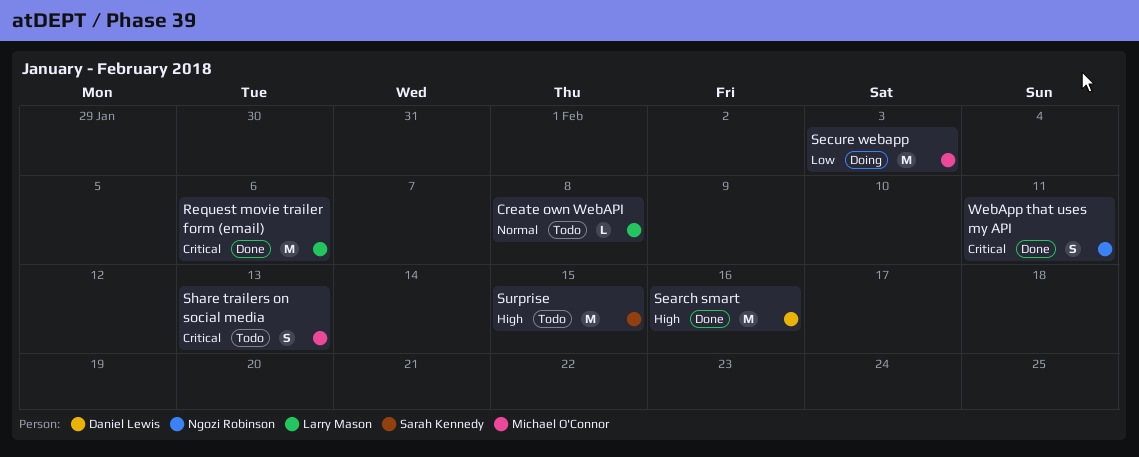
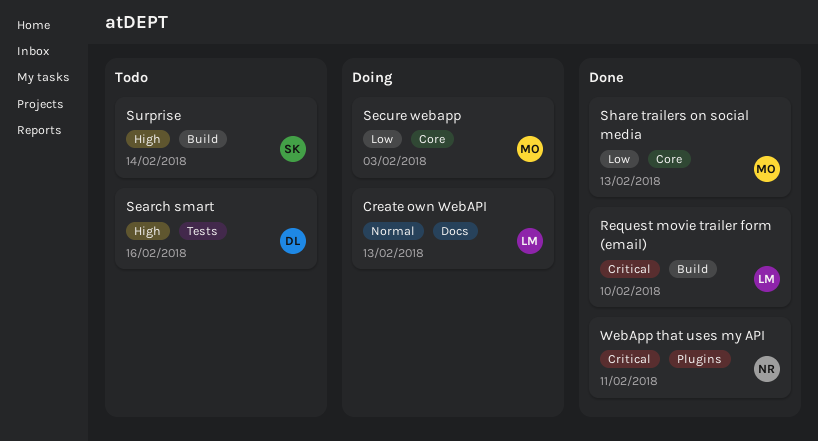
Create own WebAPI, status: Todo -> Doing
Create own WebAPI, due: Feb 8 -> Feb 13
Request movie trailer form (email), due: Feb 6 -> Feb 10
Search smart, status: Done -> Todo
Share trailers on social media, status: Todo -> Done
Share trailers on social media, priority: Critical -> Low
Surprise, due: Feb 15 -> Feb 14

